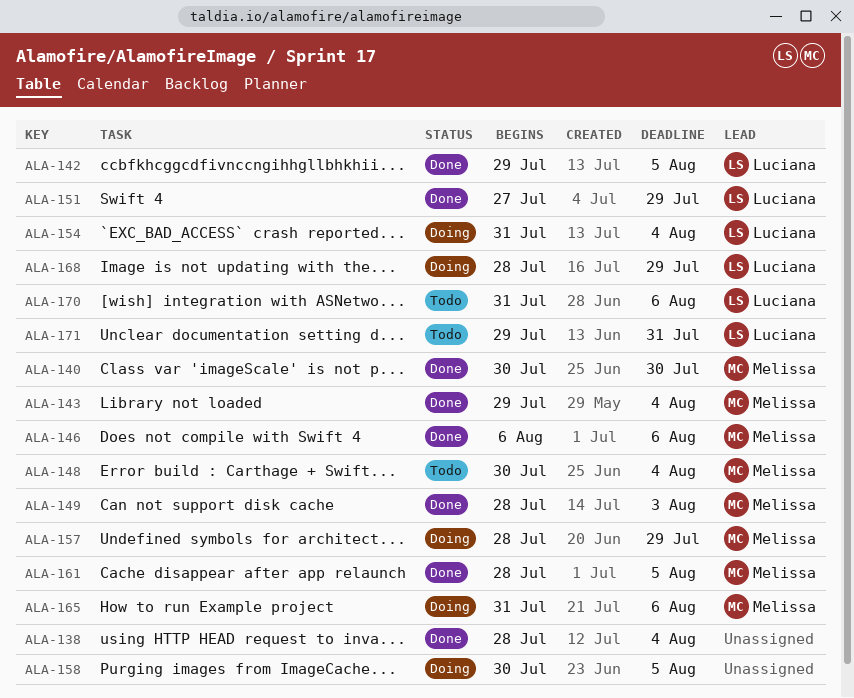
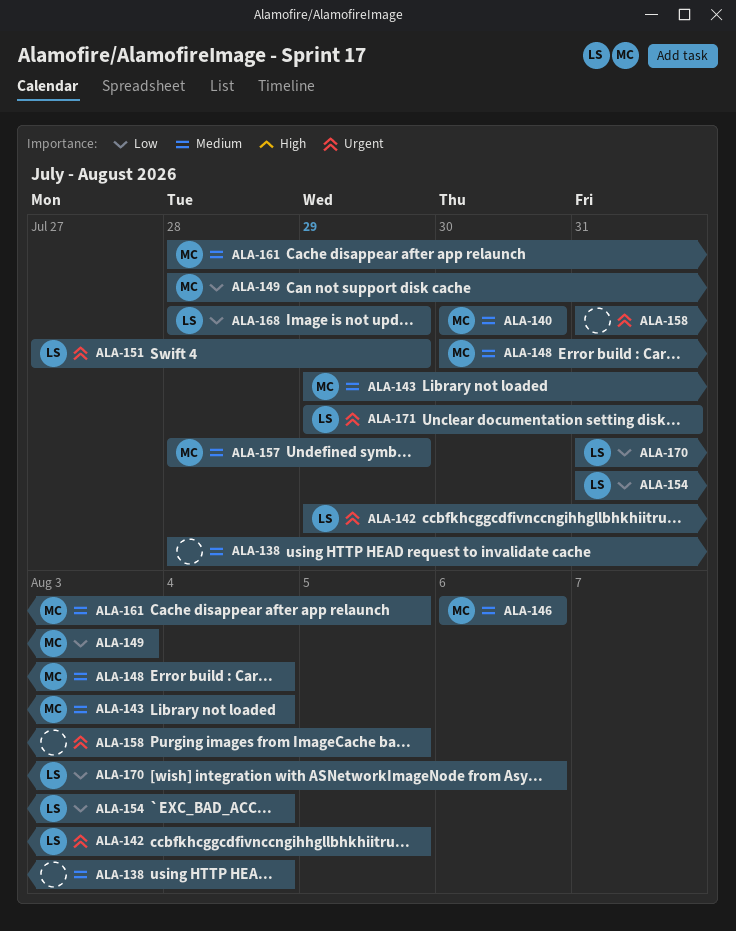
ALA-158, start: Jul 30 -> Jul 31
ALA-165: present -> none

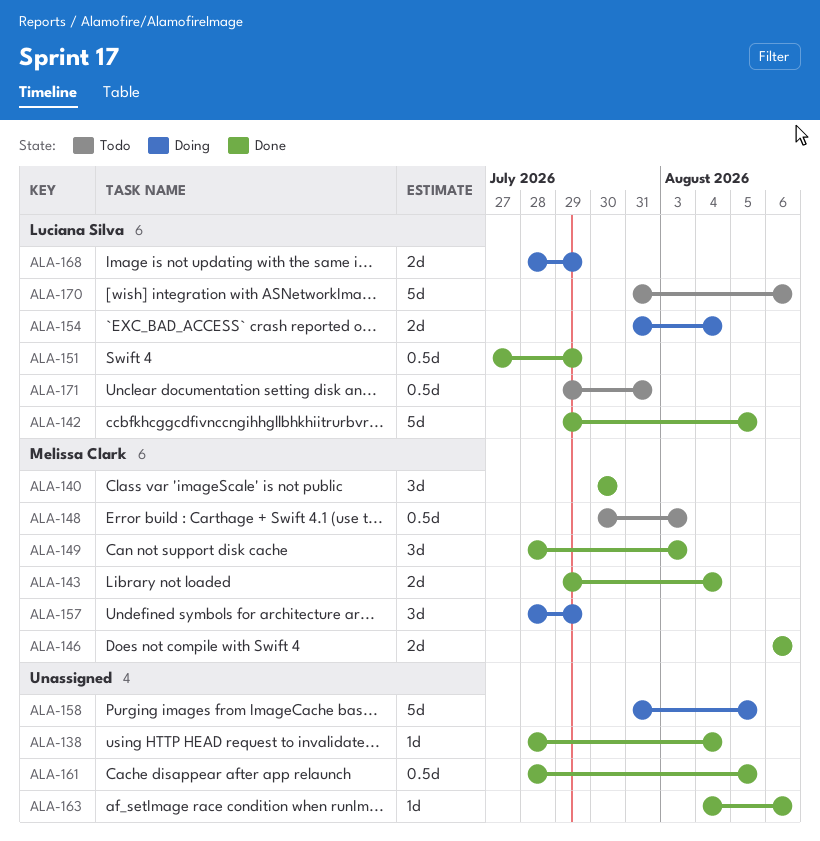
ALA-148, due: Aug 4 -> Aug 3
ALA-161, owner: Melissa Clark -> none
ALA-163: none -> present

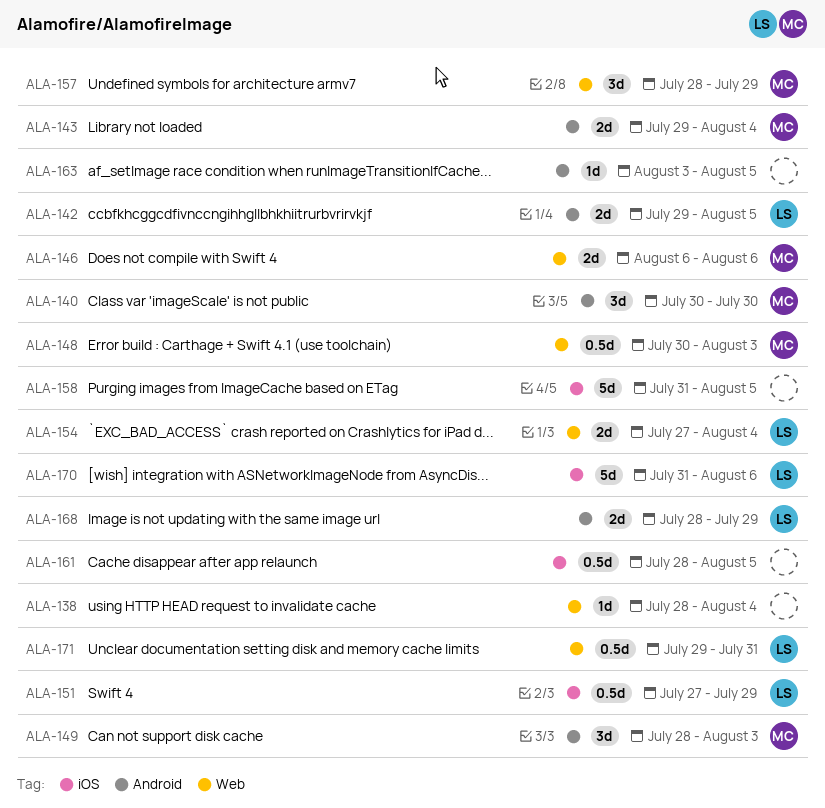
ALA-142, estimate: 5d -> 2d
ALA-154, start: Jul 31 -> Jul 27
ALA-163, start: Aug 4 -> Aug 3
ALA-163, due: Aug 6 -> Aug 5

